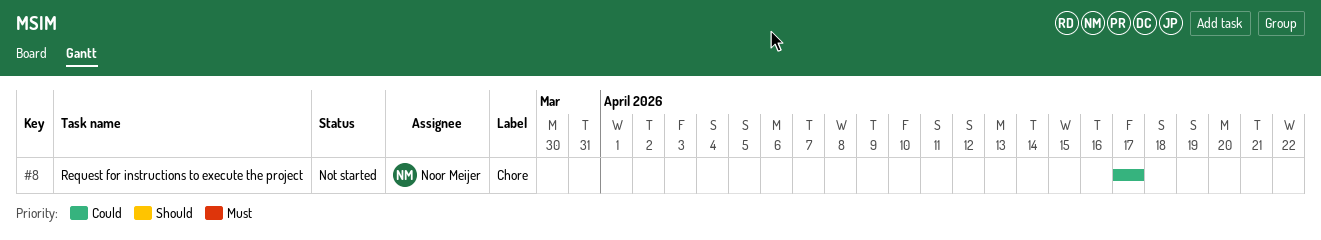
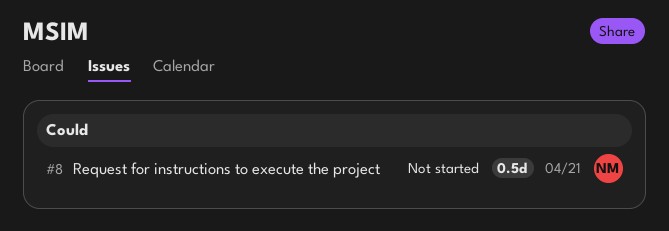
#8, due: Apr 17 -> Apr 21

